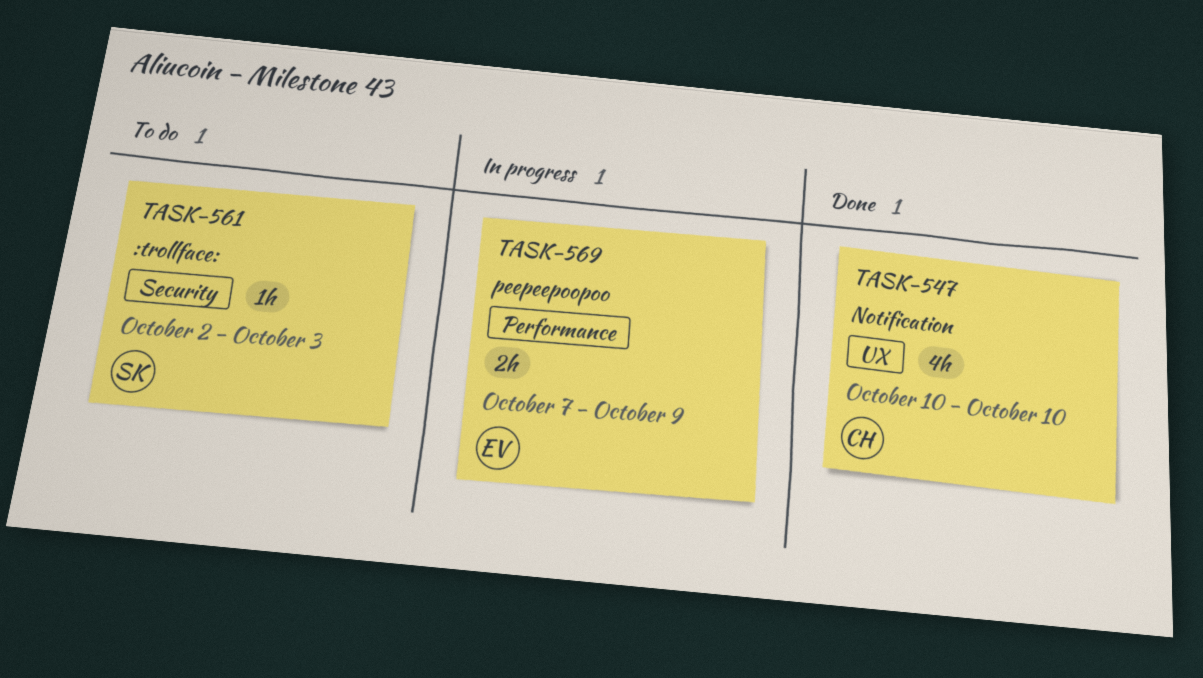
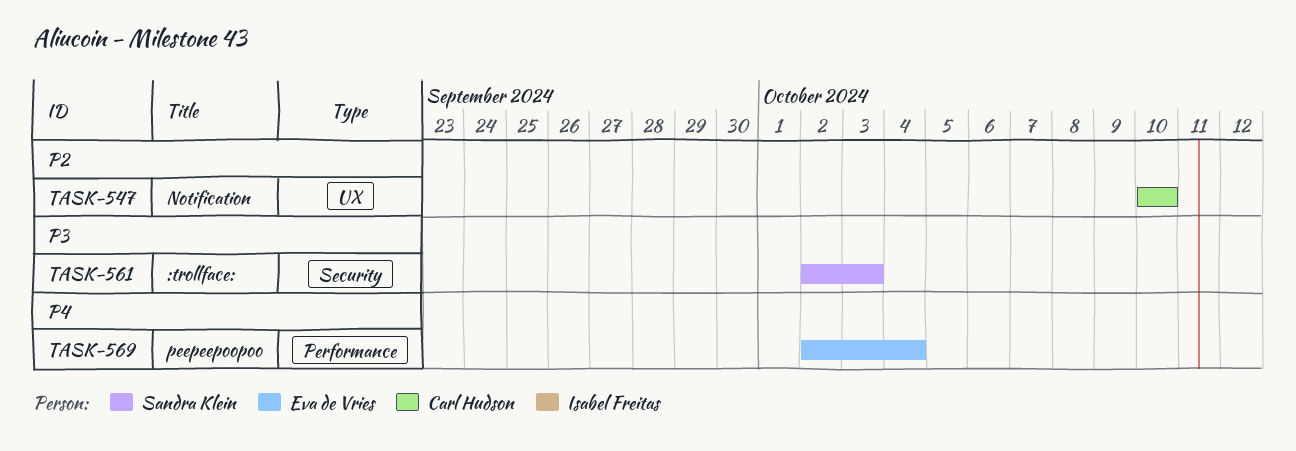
TASK-569, start: Oct 7 -> Oct 2
TASK-569, due: Oct 9 -> Oct 4

